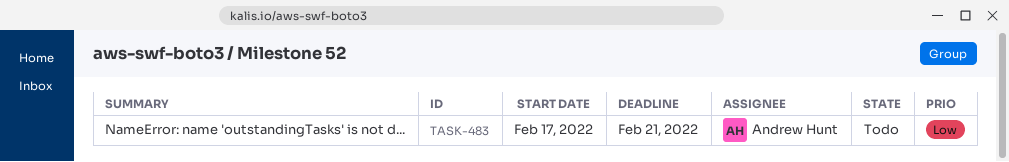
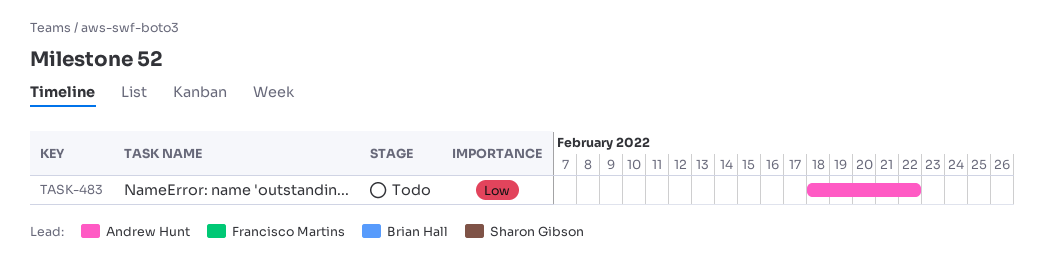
TASK-483, start: Feb 17 -> Feb 18
TASK-483, due: Feb 21 -> Feb 22

